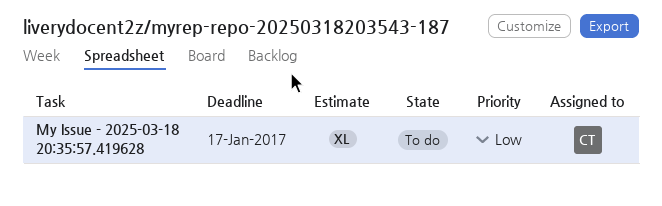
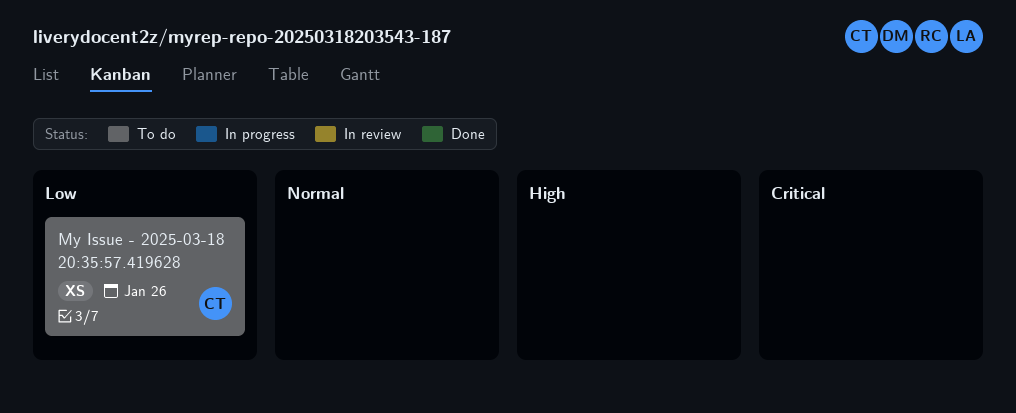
My Issue - 2025-03-18 20:35:57.419628, estimate: XL -> XS
My Issue - 2025-03-18 20:35:57.419628, due: Jan 17 -> Jan 26

